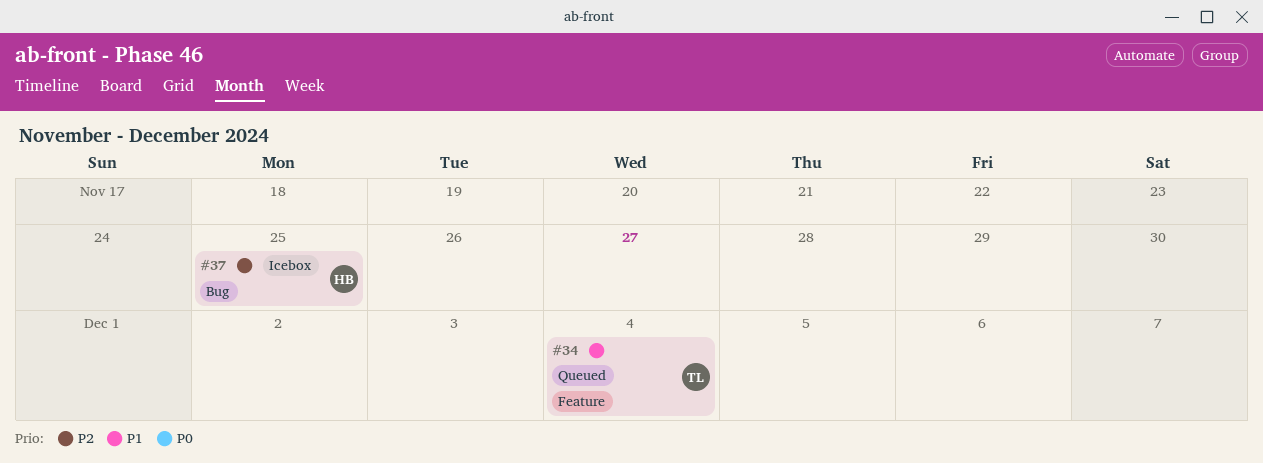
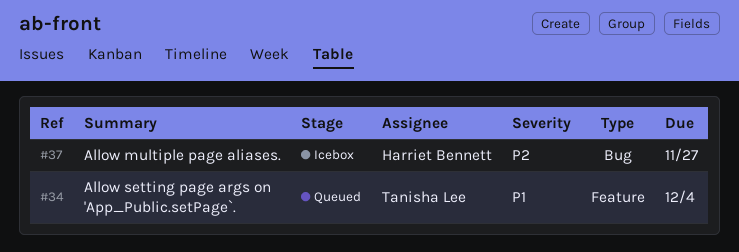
#37, due: Nov 25 -> Nov 27

